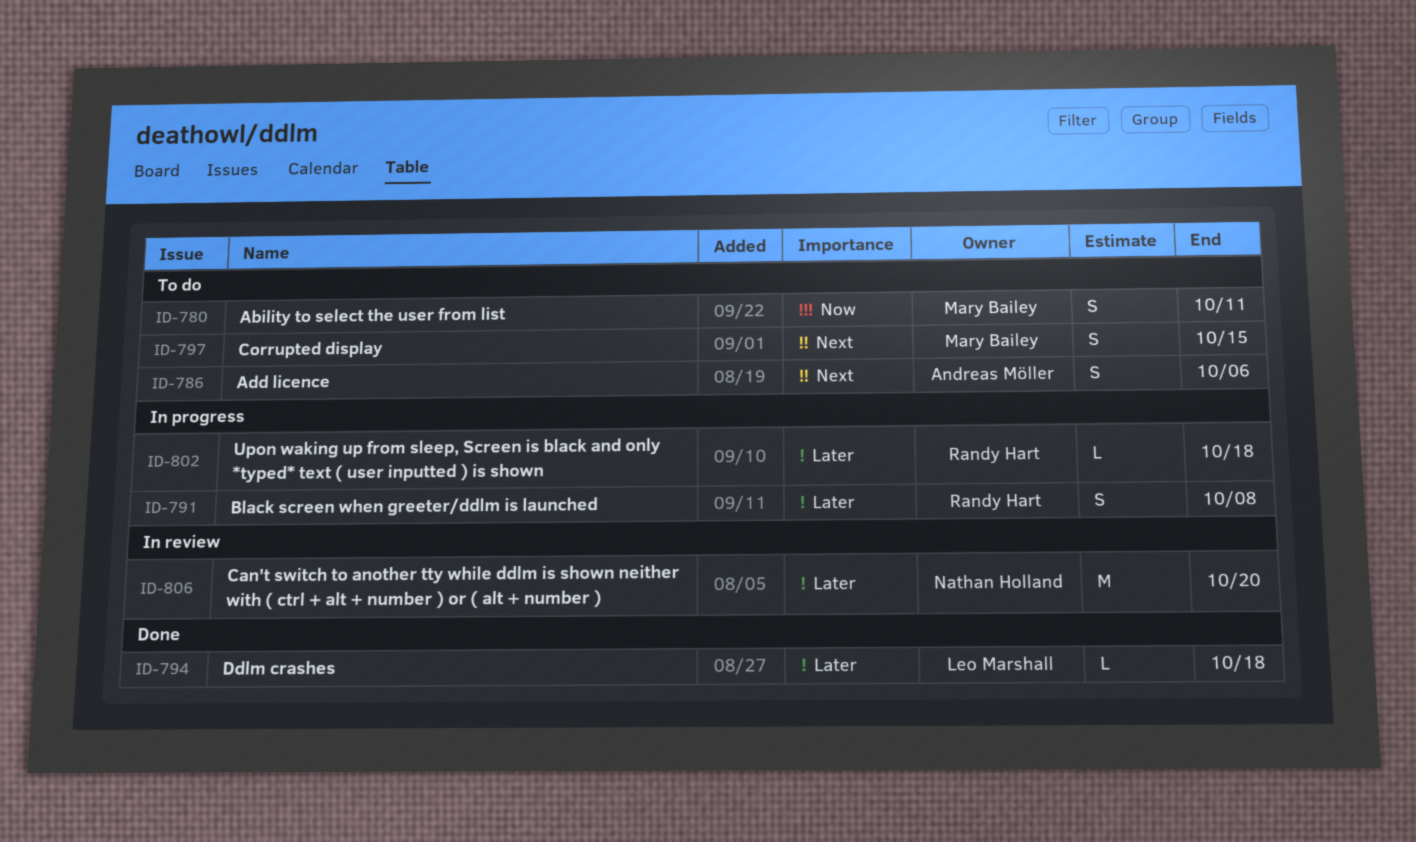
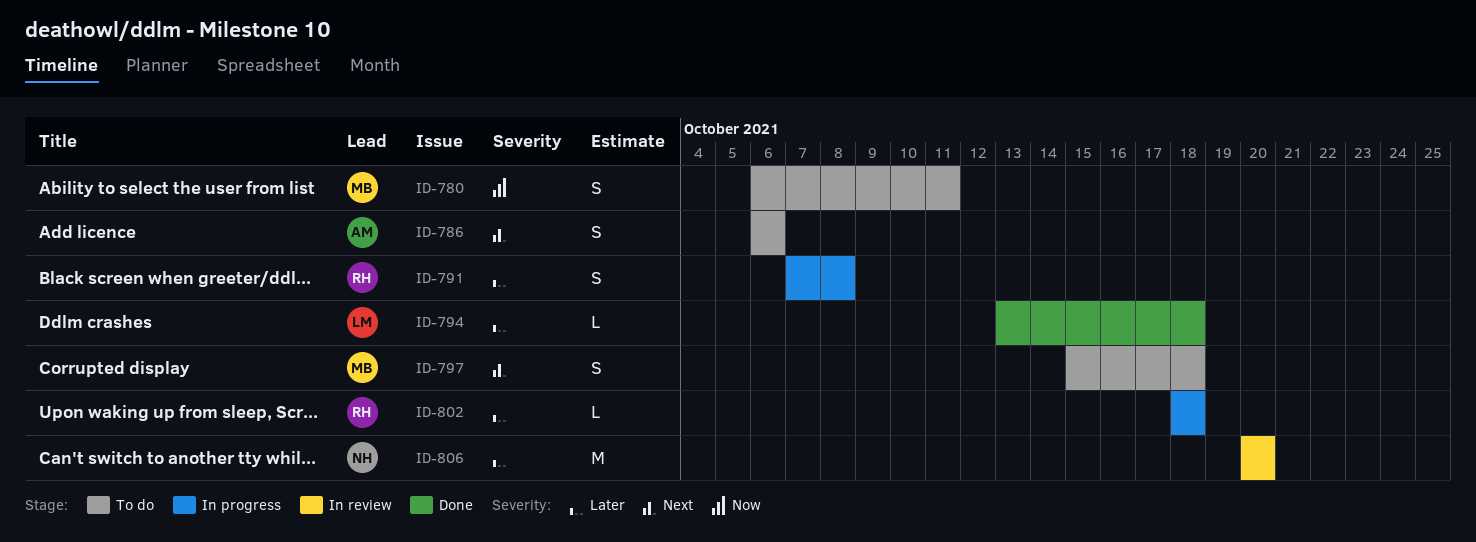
ID-797, due: Oct 15 -> Oct 18

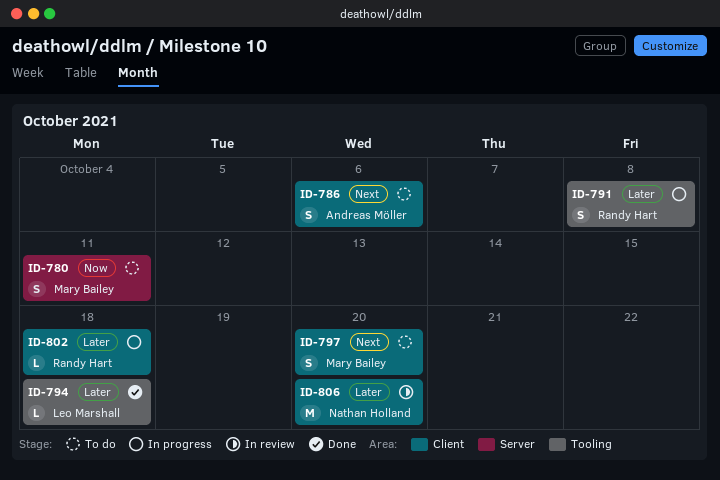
ID-797, due: Oct 18 -> Oct 20

